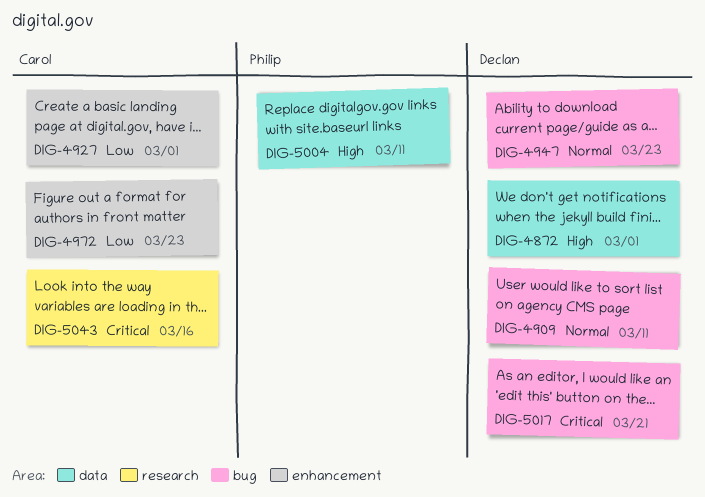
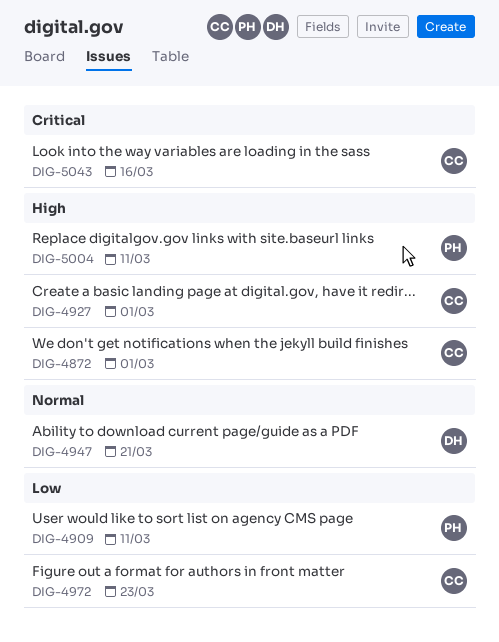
DIG-4872, owner: Declan -> Carol
DIG-4909, owner: Declan -> Philip
DIG-4909, priority: Normal -> Low
DIG-4927, priority: Low -> High
DIG-4947, due: Mar 23 -> Mar 21
DIG-5017: present -> none

